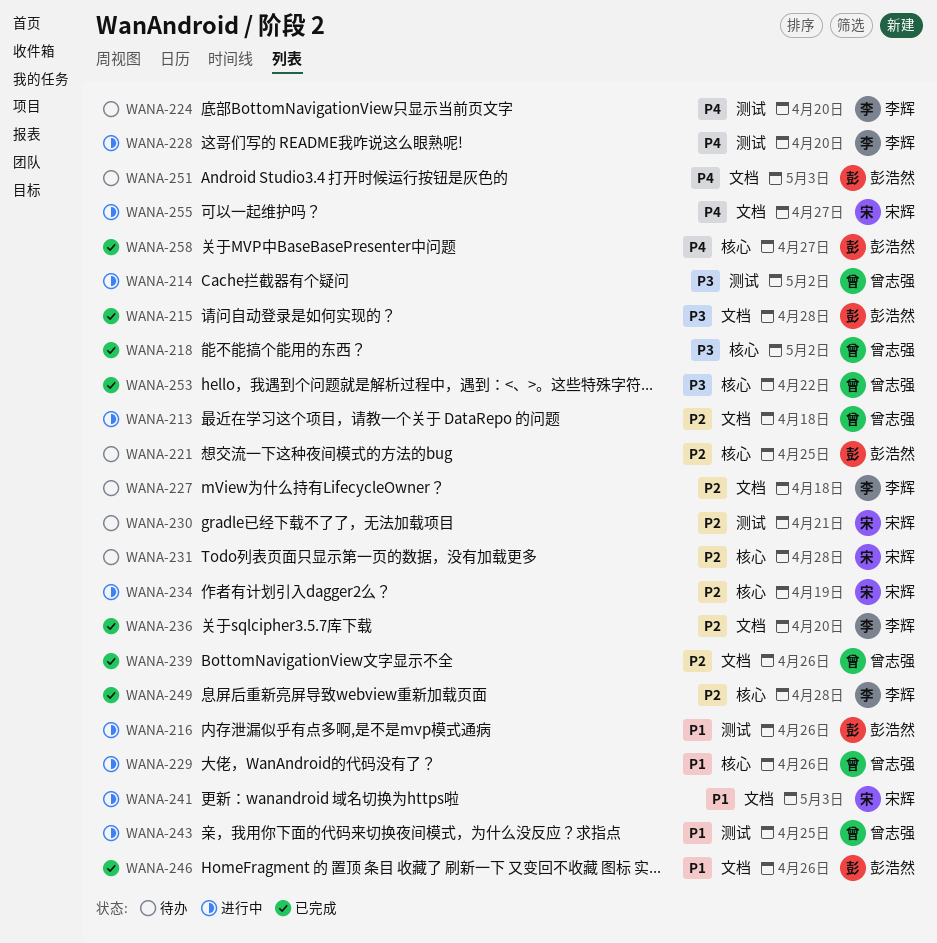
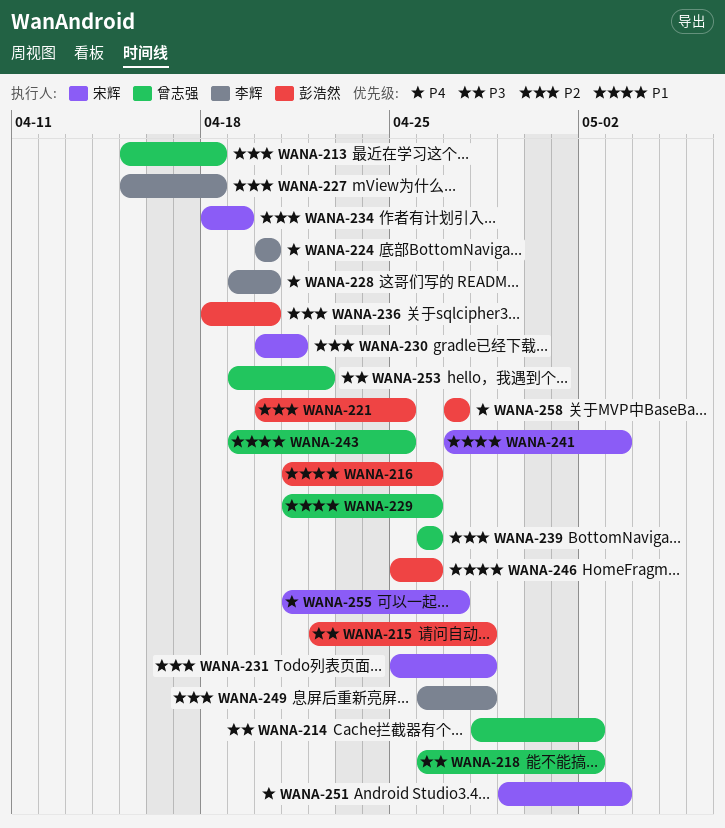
WANA-236, owner: 李辉 -> 彭浩然
WANA-251, owner: 彭浩然 -> 宋辉

